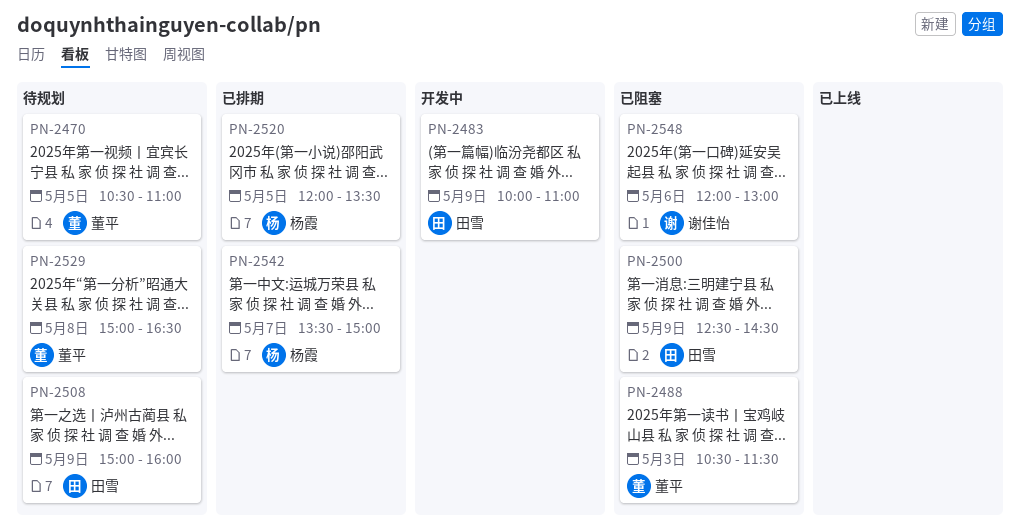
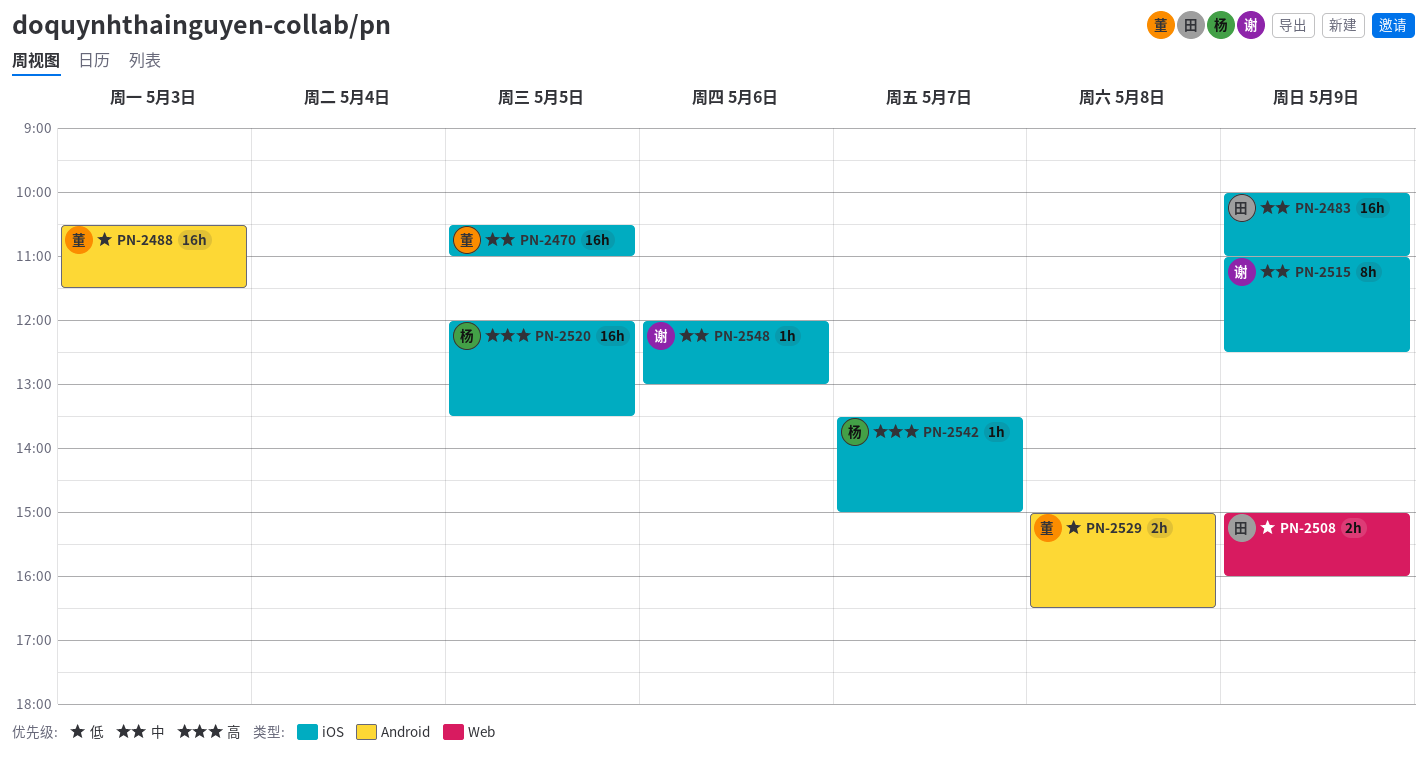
PN-2500: present -> none
PN-2515: none -> present

